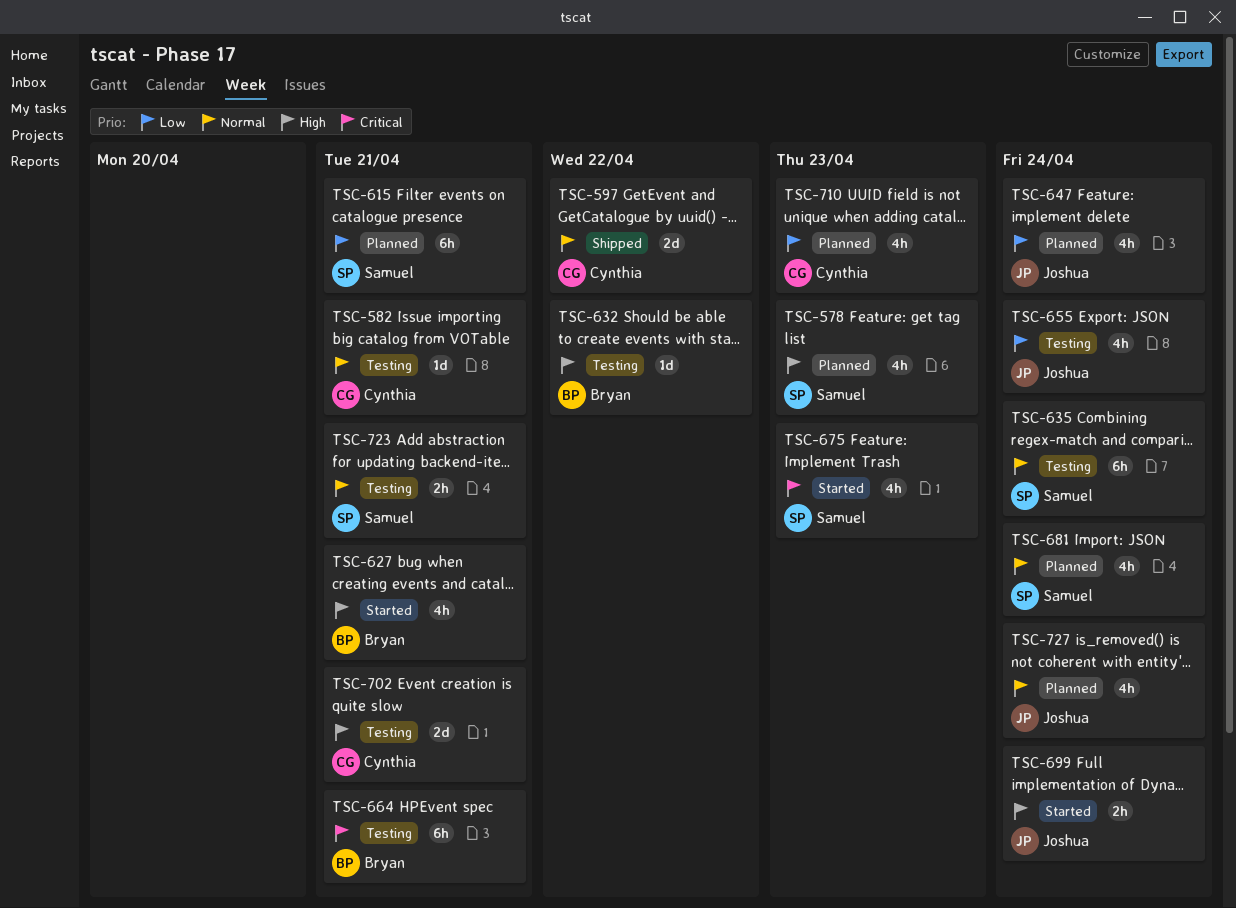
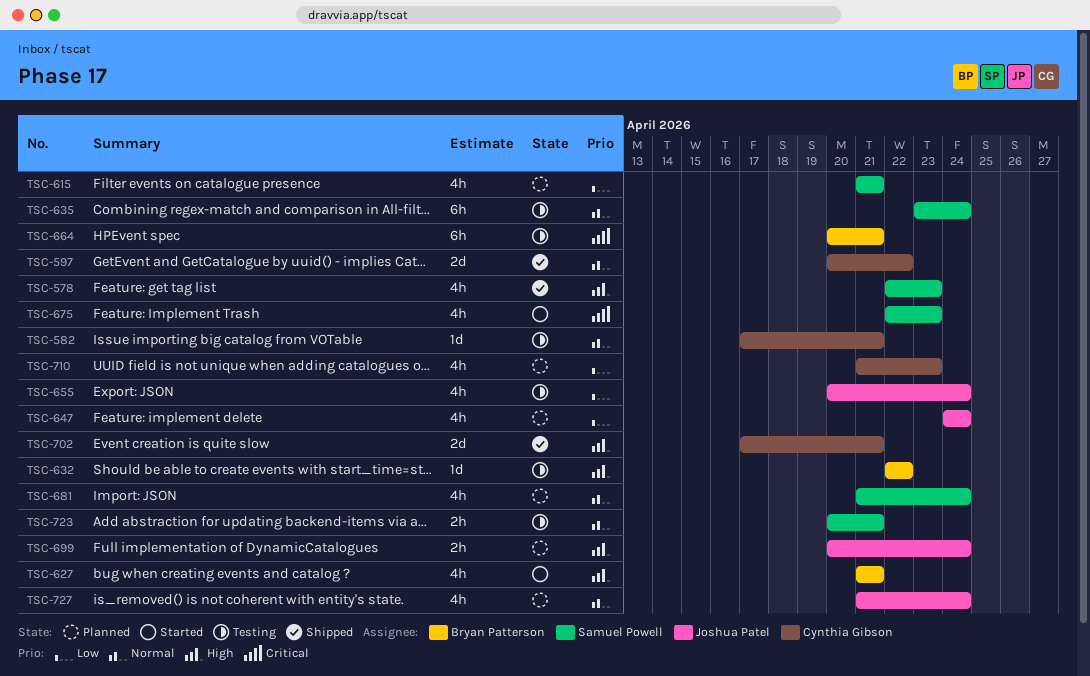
TSC-578, status: Planned -> Shipped
TSC-615, estimate: 6h -> 4h
TSC-699, status: Started -> Planned
TSC-702, status: Testing -> Shipped

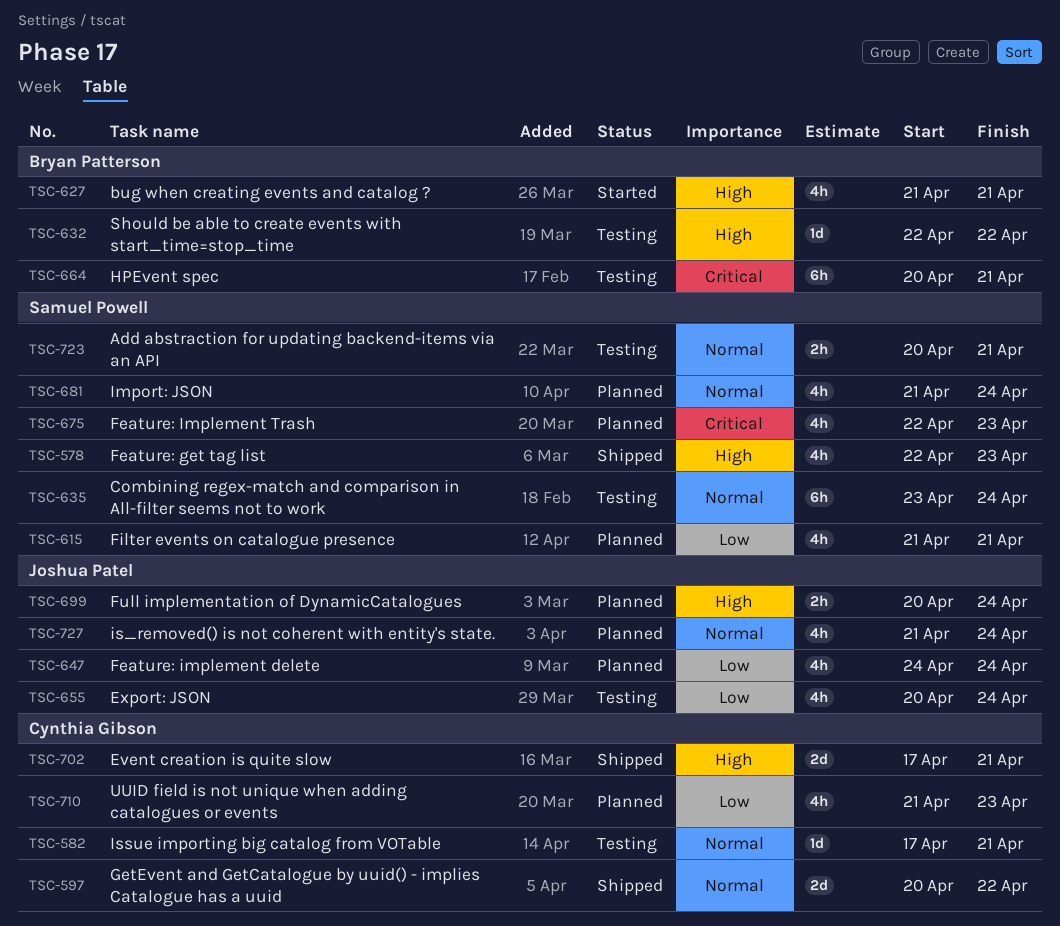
TSC-675, status: Started -> Planned

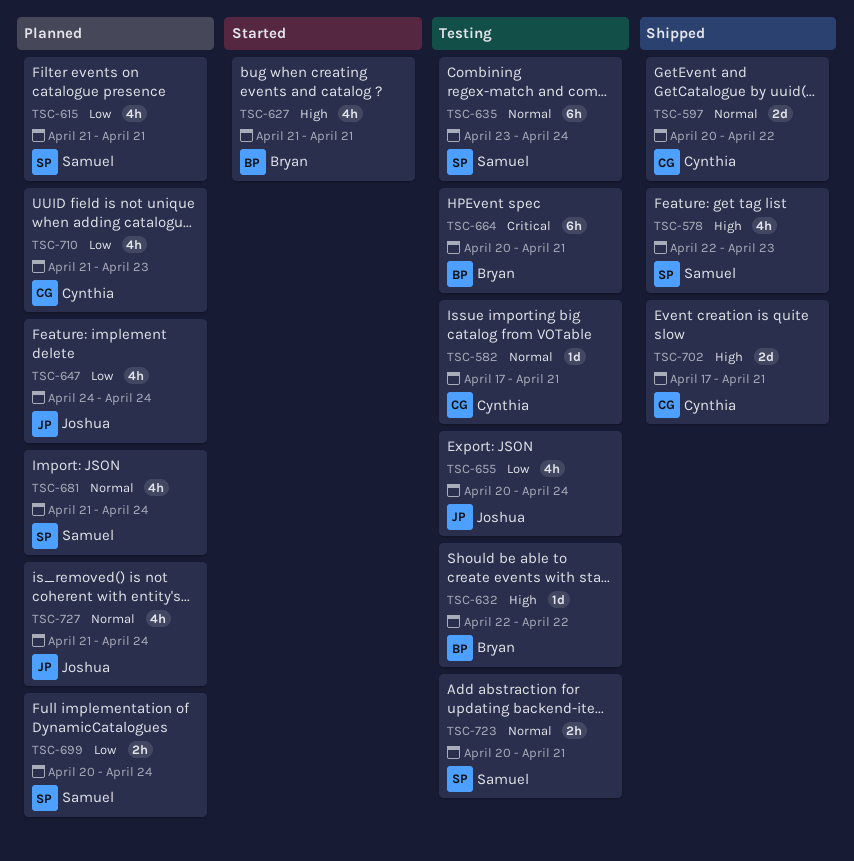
TSC-675: present -> none
TSC-699, owner: Joshua Patel -> Samuel Powell
TSC-699, priority: High -> Low

